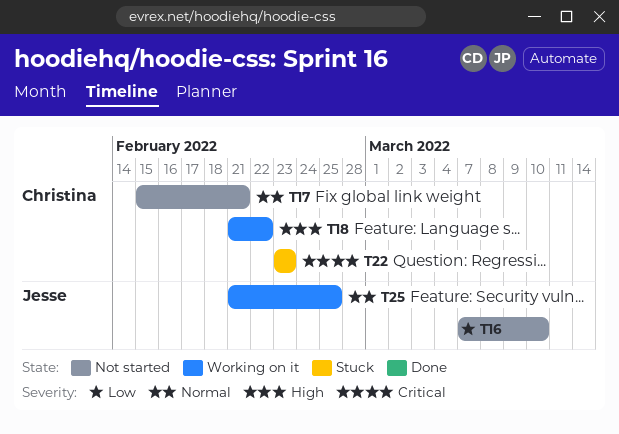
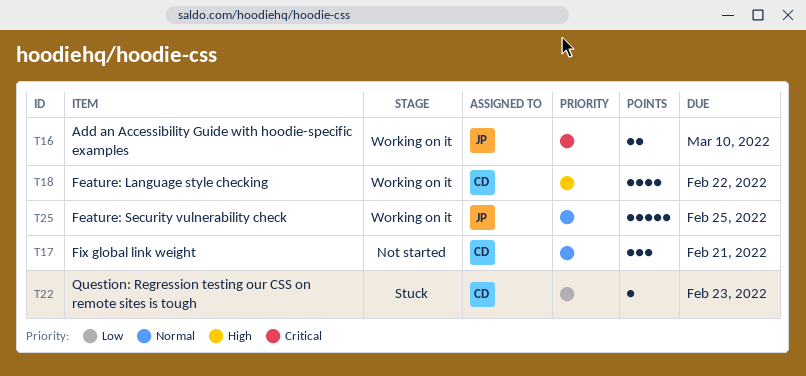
T16, status: Not started -> Working on it
T16, priority: Low -> Critical
T22, priority: Critical -> Low

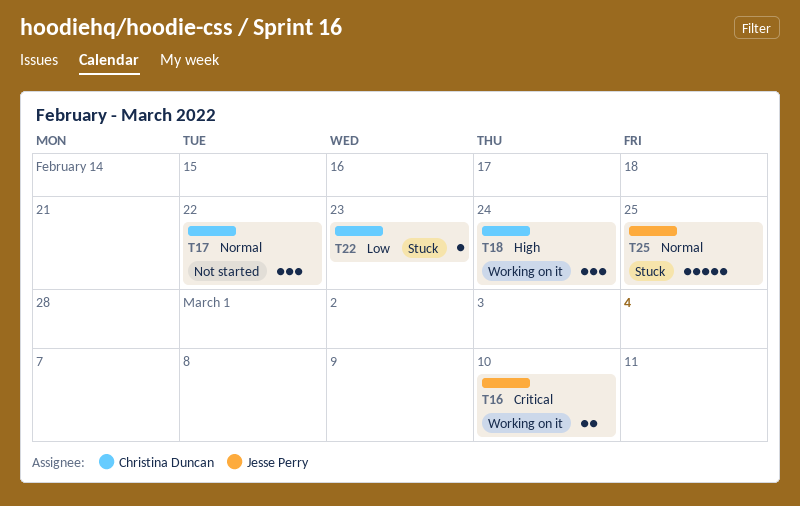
T17, due: Feb 21 -> Feb 22
T18, estimate: 4 -> 3
T18, due: Feb 22 -> Feb 24
T25, status: Working on it -> Stuck

